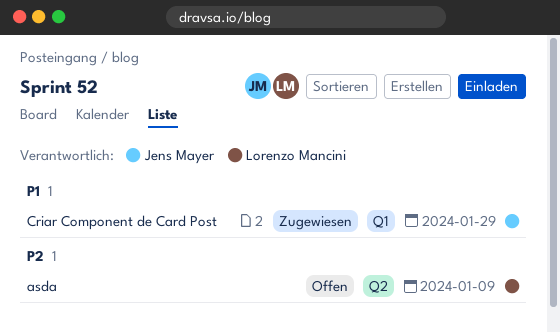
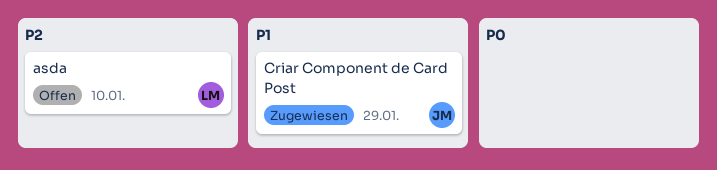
asda, due: Jan 9 -> Jan 10

